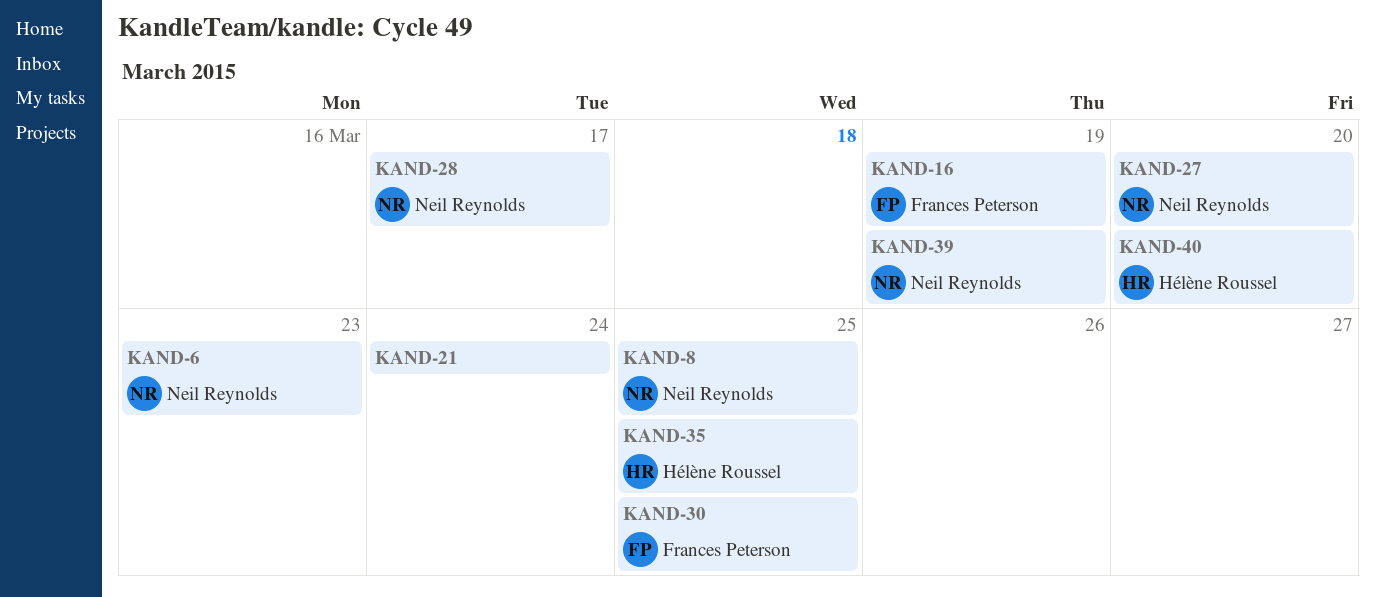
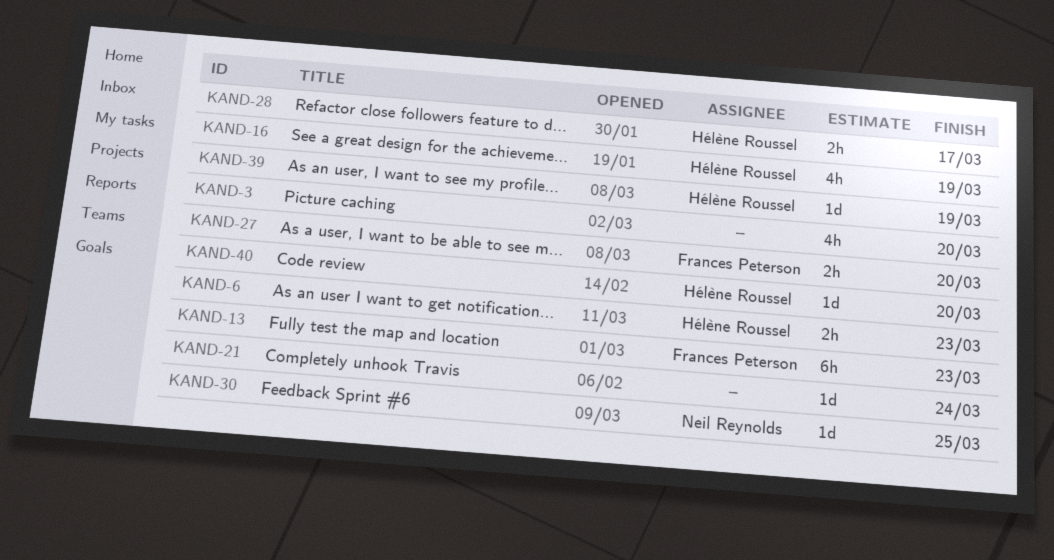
KAND-3: none -> present
KAND-6, owner: Neil Reynolds -> Hélène Roussel
KAND-8: present -> none
KAND-13: none -> present
KAND-16, owner: Frances Peterson -> Hélène Roussel
KAND-27, owner: Neil Reynolds -> Frances Peterson
KAND-28, owner: Neil Reynolds -> Hélène Roussel
KAND-30, owner: Frances Peterson -> Neil Reynolds
KAND-35: present -> none
KAND-39, owner: Neil Reynolds -> Hélène Roussel

